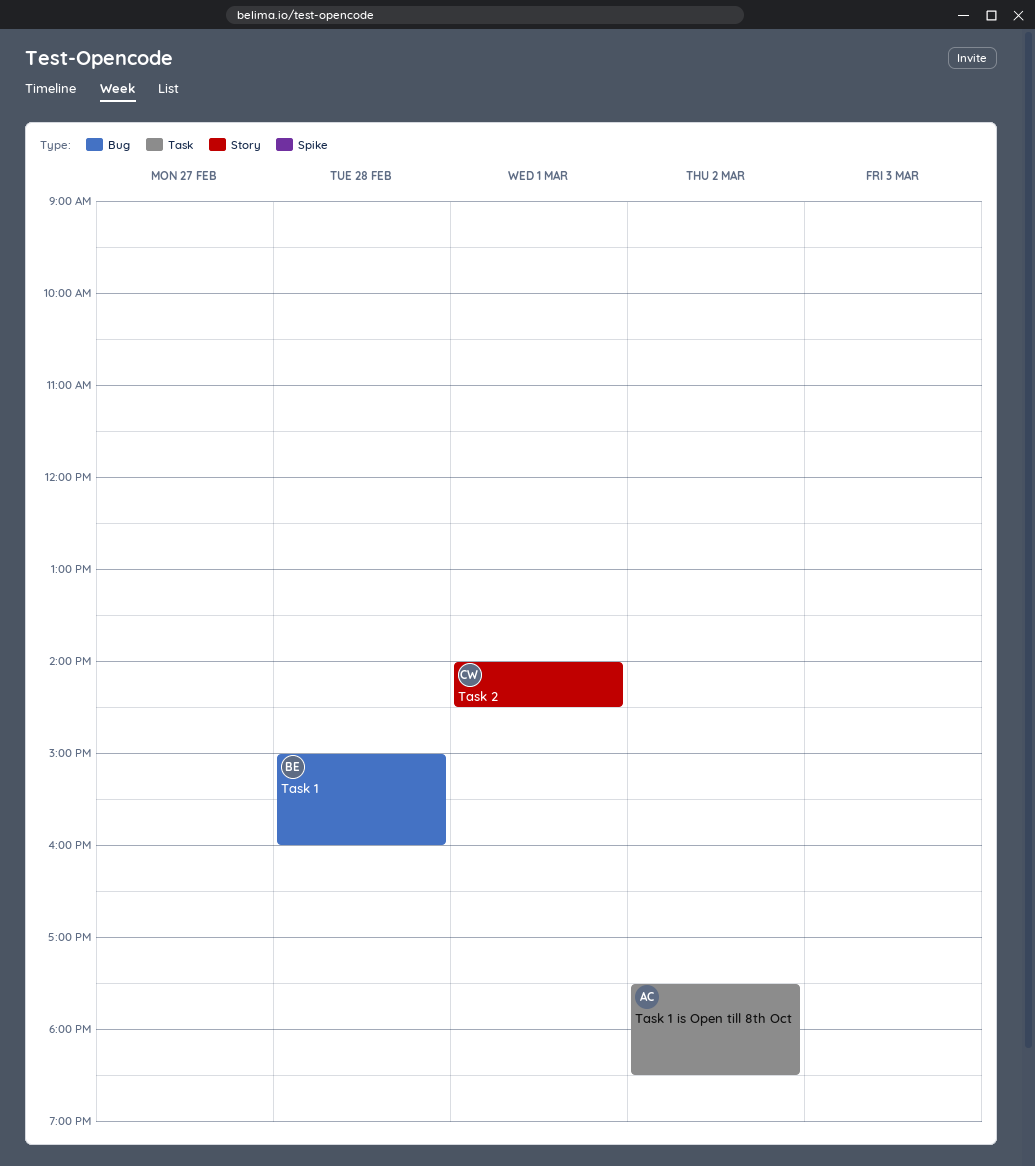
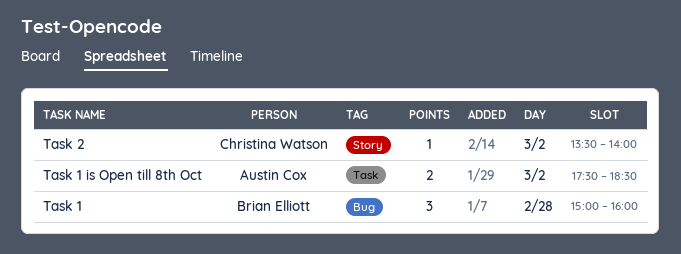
Task 2, day: Mar 1 -> Mar 2
Task 2, begins: 14:00 -> 13:30
Task 2, ends: 14:30 -> 14:00

